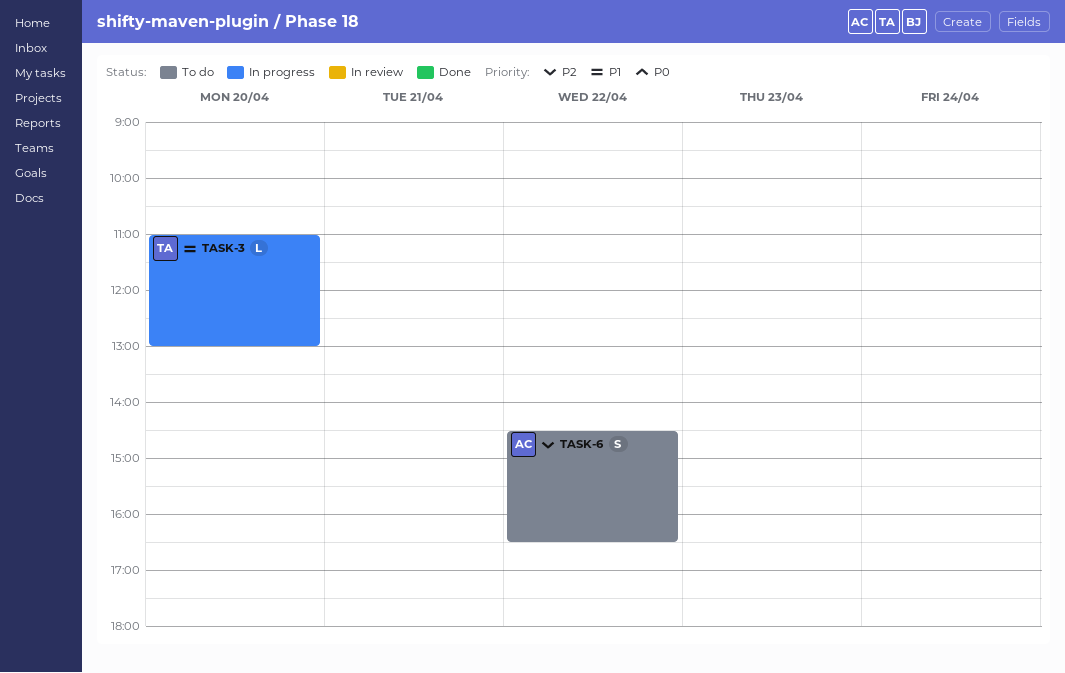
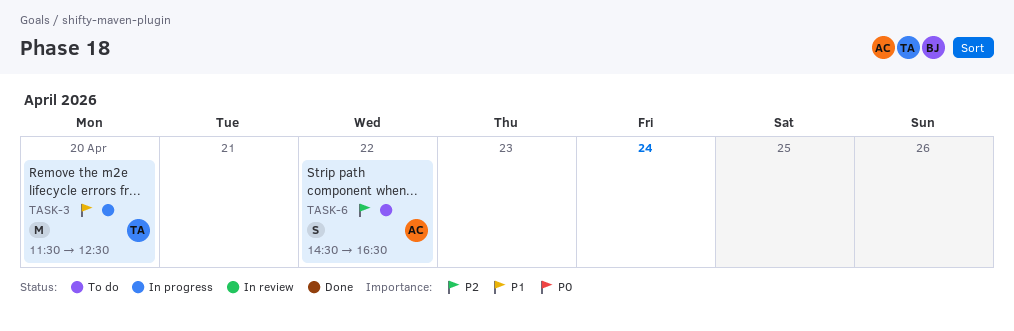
TASK-3, estimate: L -> M
TASK-3, begins: 11:00 -> 11:30
TASK-3, ends: 13:00 -> 12:30

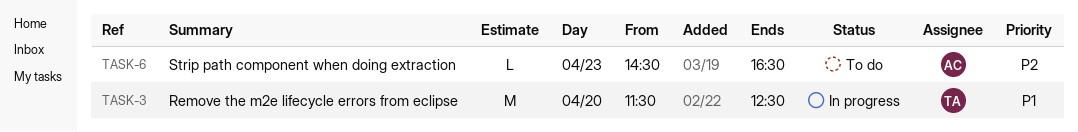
TASK-6, estimate: S -> L
TASK-6, day: Apr 22 -> Apr 23

